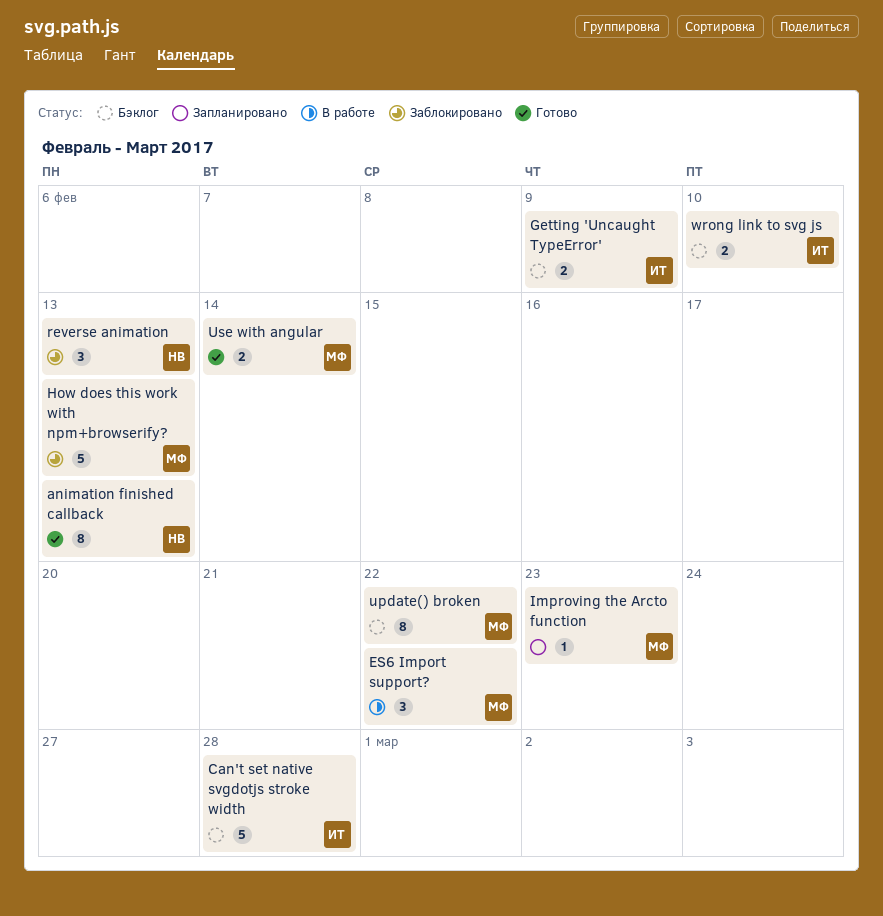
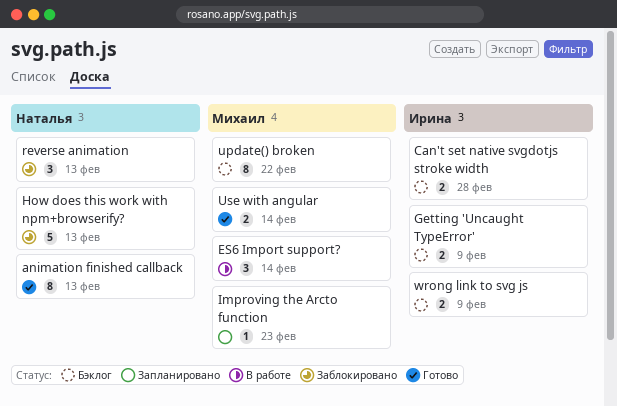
Can't set native svgdotjs stroke width, estimate: 5 -> 2
ES6 Import support?, due: Feb 22 -> Feb 14
How does this work with npm+browserify?, owner: Михаил -> Наталья
wrong link to svg js, due: Feb 10 -> Feb 9

